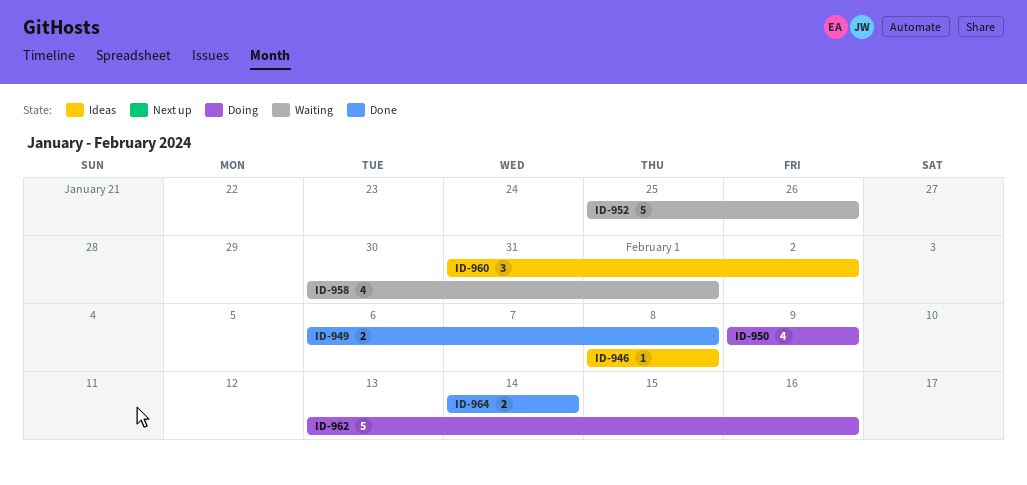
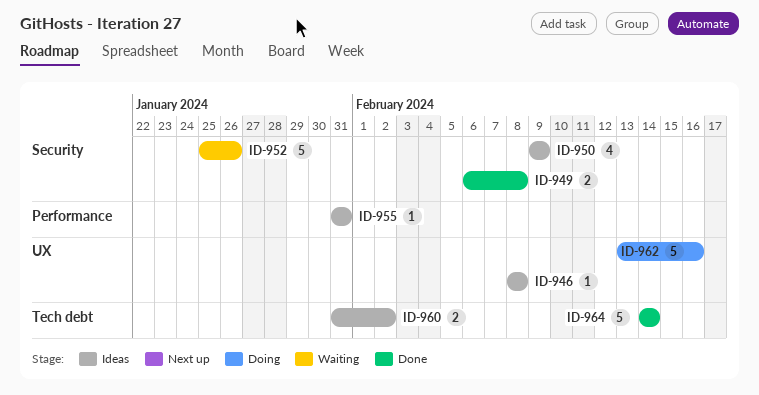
ID-950, status: Doing -> Ideas
ID-955: none -> present
ID-958: present -> none
ID-960, estimate: 3 -> 2
ID-964, estimate: 2 -> 5

